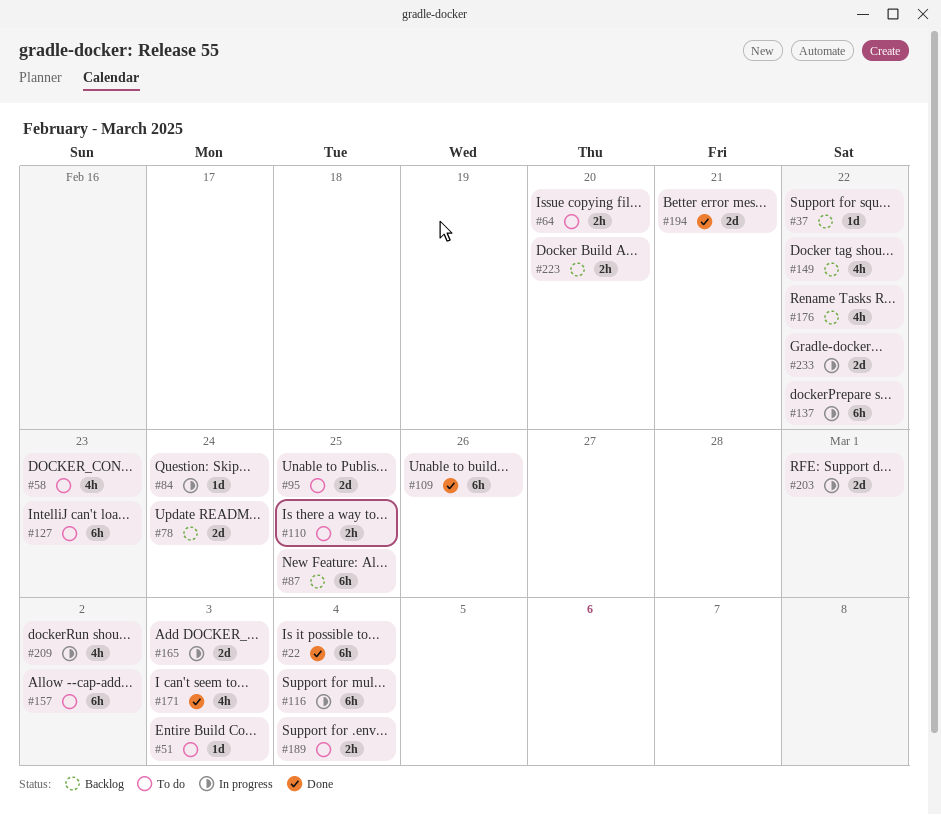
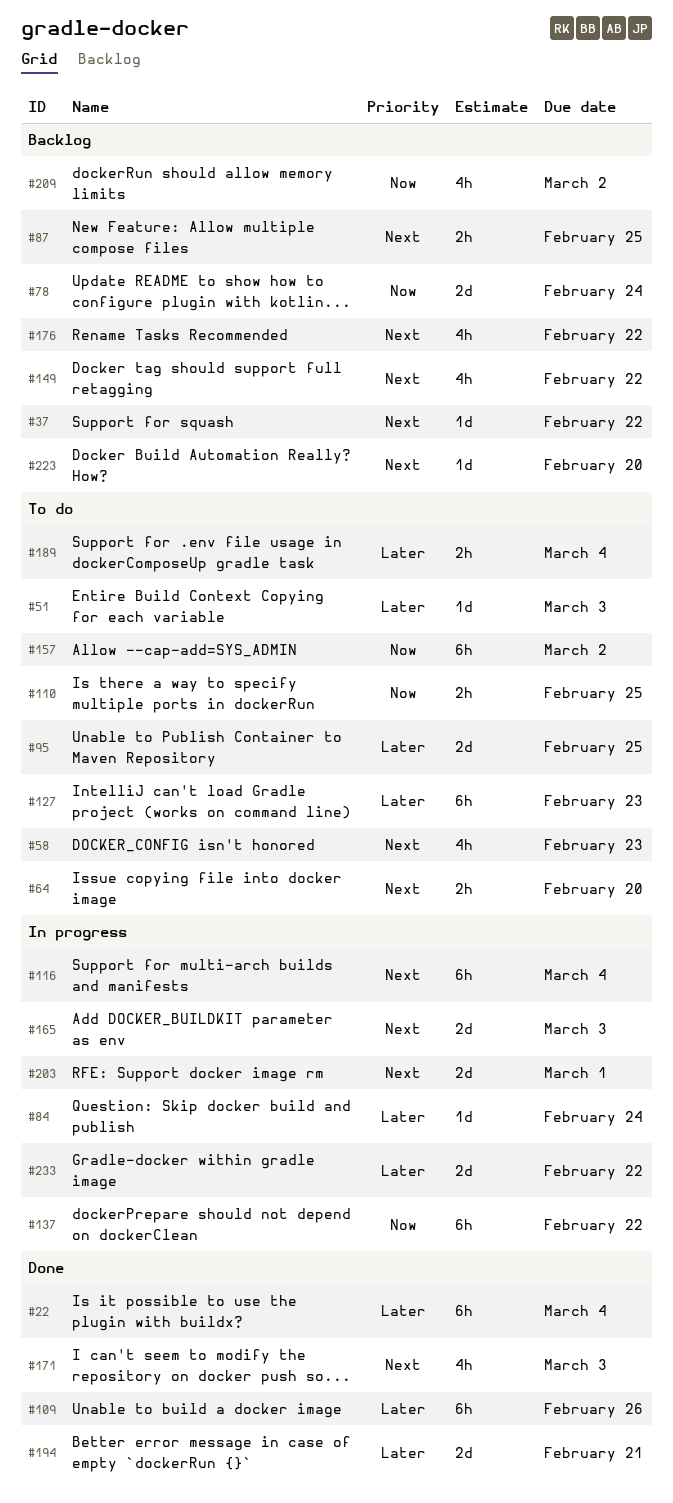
#87, estimate: 6h -> 2h
#209, status: In progress -> Backlog
#223, estimate: 2h -> 1d

